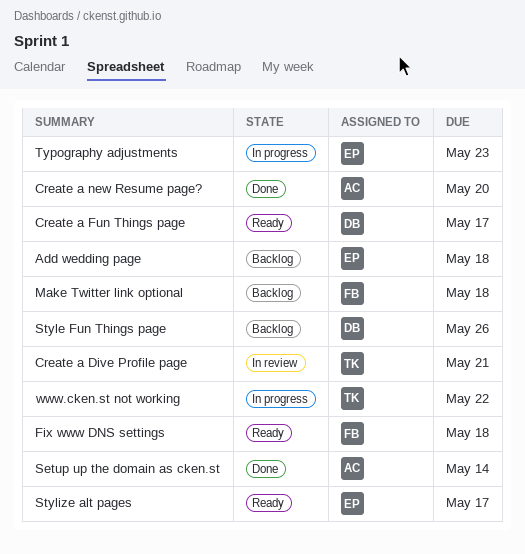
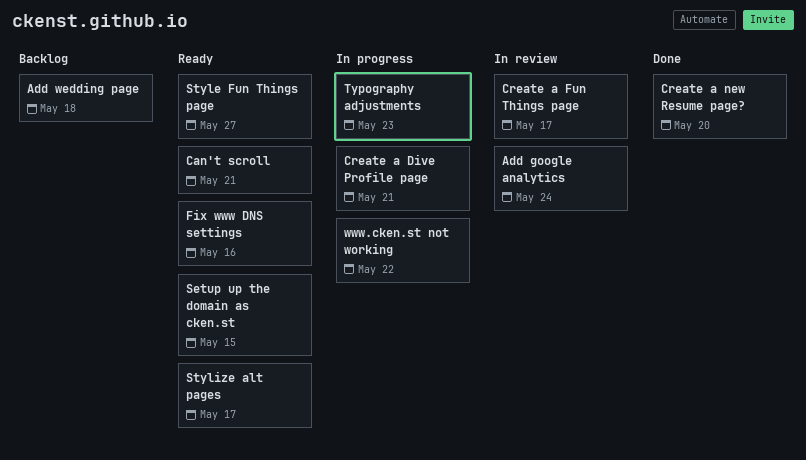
Add google analytics: none -> present
Can't scroll: none -> present
Create a Dive Profile page, status: In review -> In progress
Create a Fun Things page, status: Ready -> In review
Fix www DNS settings, due: May 18 -> May 16
Make Twitter link optional: present -> none
Setup up the domain as cken.st, status: Done -> Ready
Setup up the domain as cken.st, due: May 14 -> May 15
Style Fun Things page, status: Backlog -> Ready
Style Fun Things page, due: May 26 -> May 27

